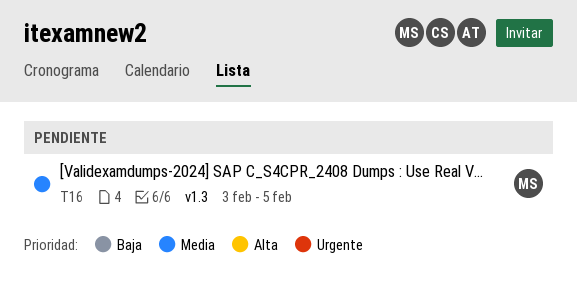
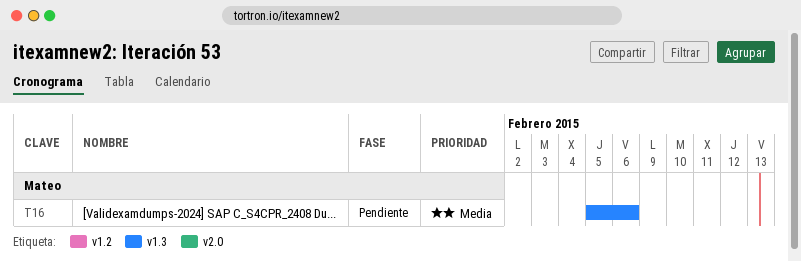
T16, start: Feb 3 -> Feb 5
T16, due: Feb 5 -> Feb 6

